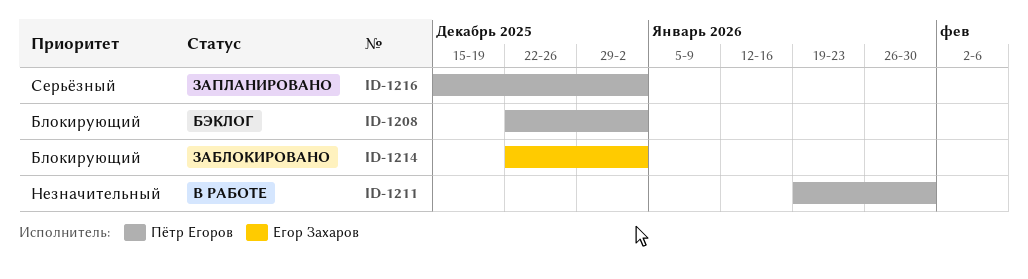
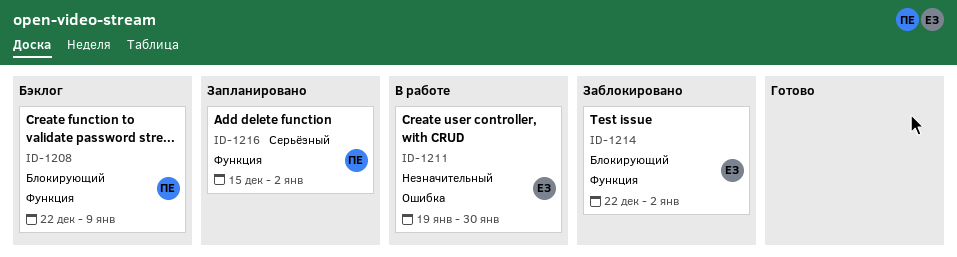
ID-1208, due: Jan 2 -> Jan 9
ID-1211, owner: Пётр Егоров -> Егор Захаров

